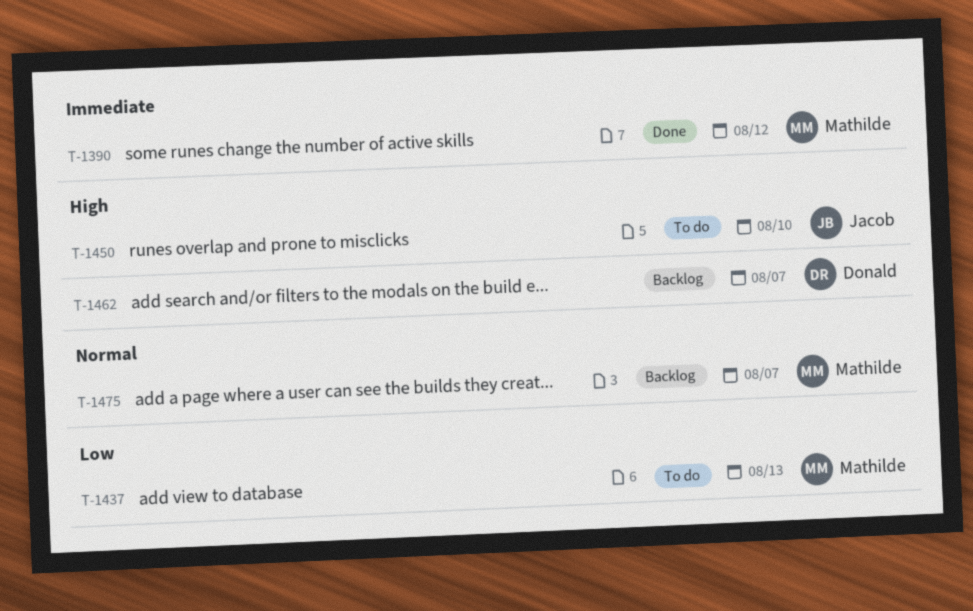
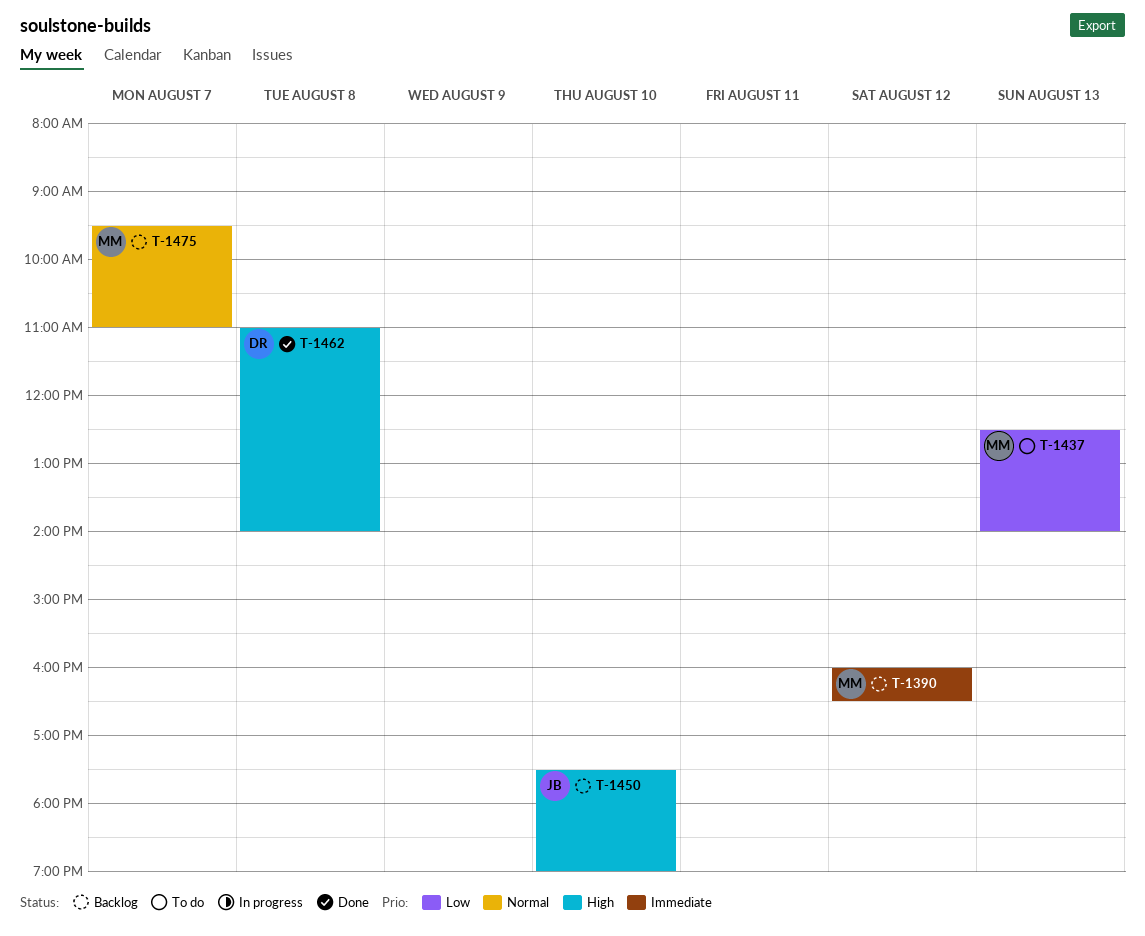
T-1390, status: Done -> Backlog
T-1450, status: To do -> Backlog
T-1462, status: Backlog -> Done
T-1462, day: Aug 7 -> Aug 8

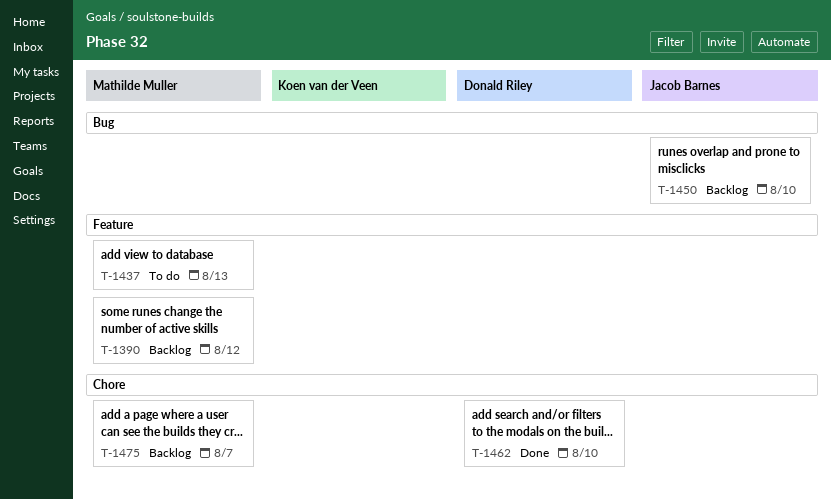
T-1462, day: Aug 8 -> Aug 10

